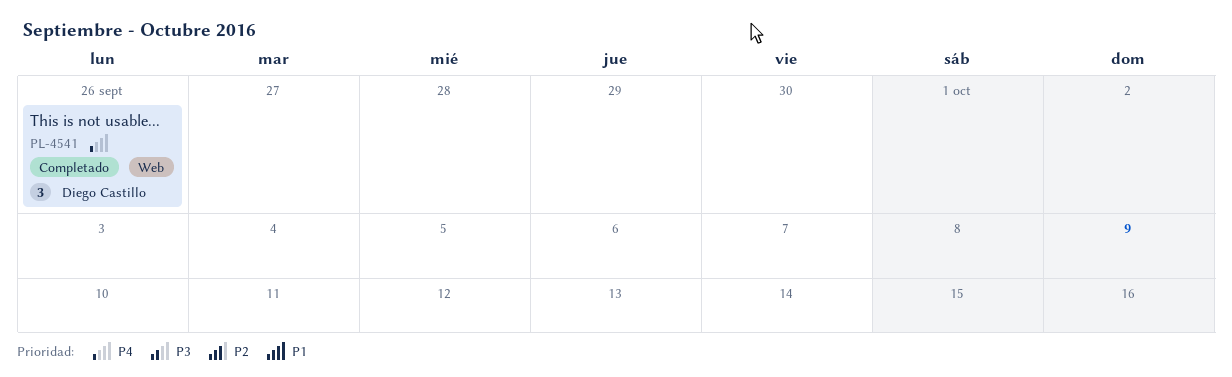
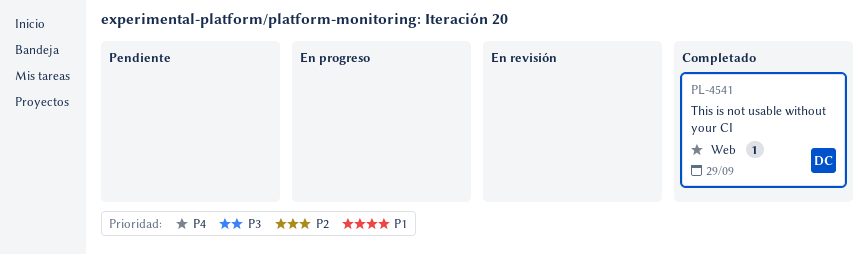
PL-4541, estimate: 3 -> 1
PL-4541, due: Sep 26 -> Sep 29

